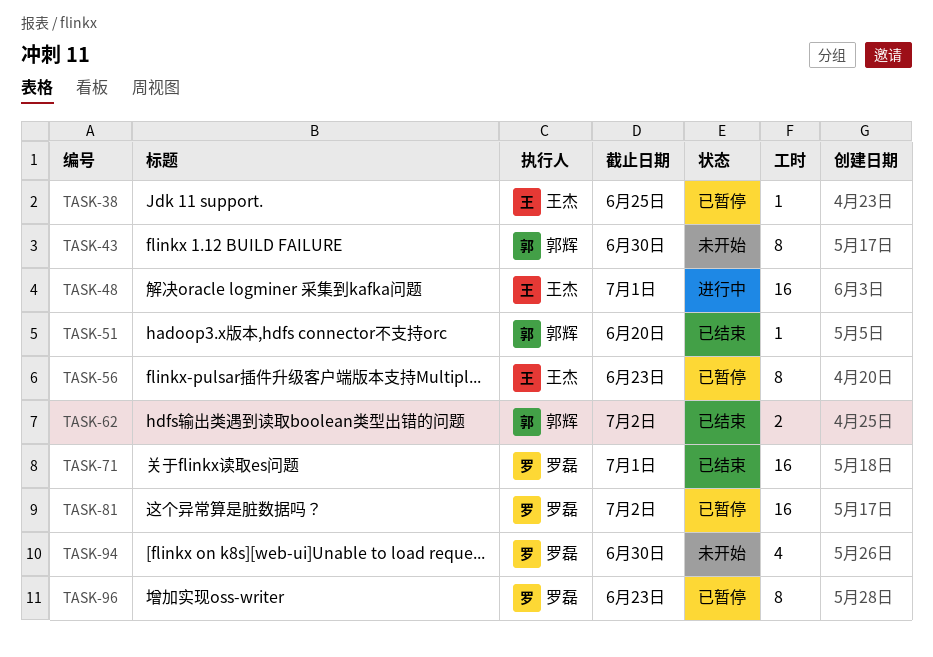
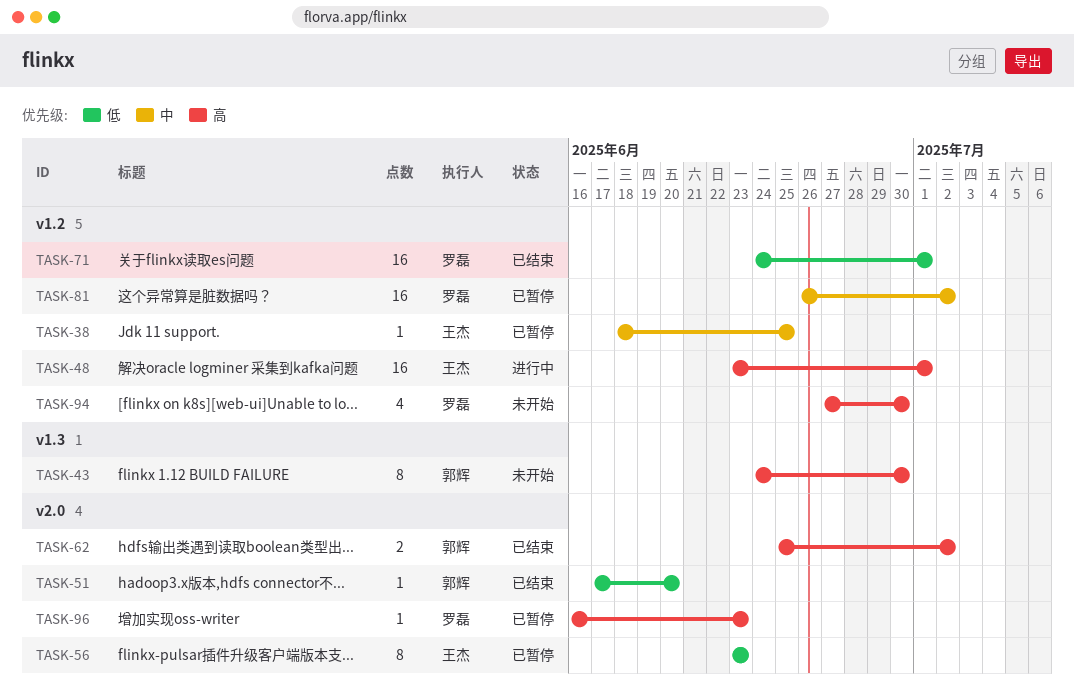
TASK-96, estimate: 8 -> 1

